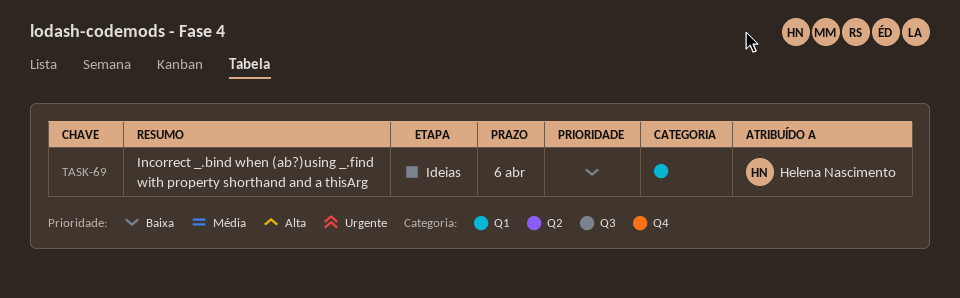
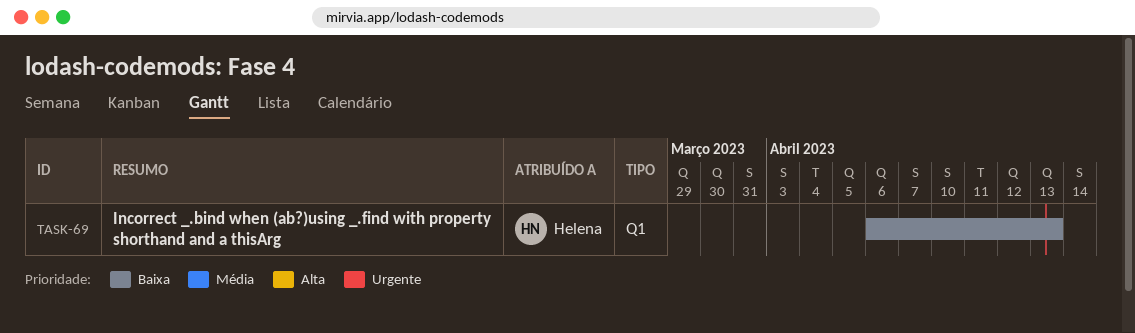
TASK-69, due: Apr 6 -> Apr 13

